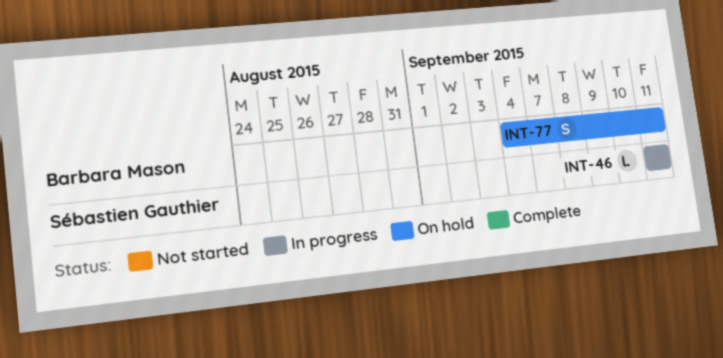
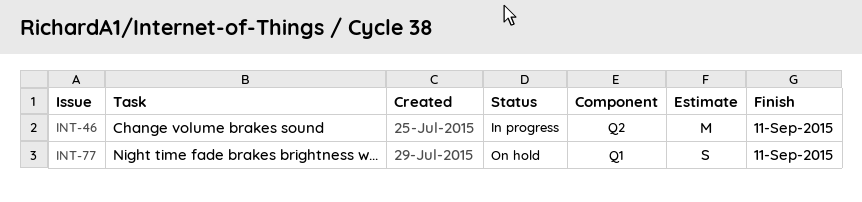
INT-46, estimate: L -> M

